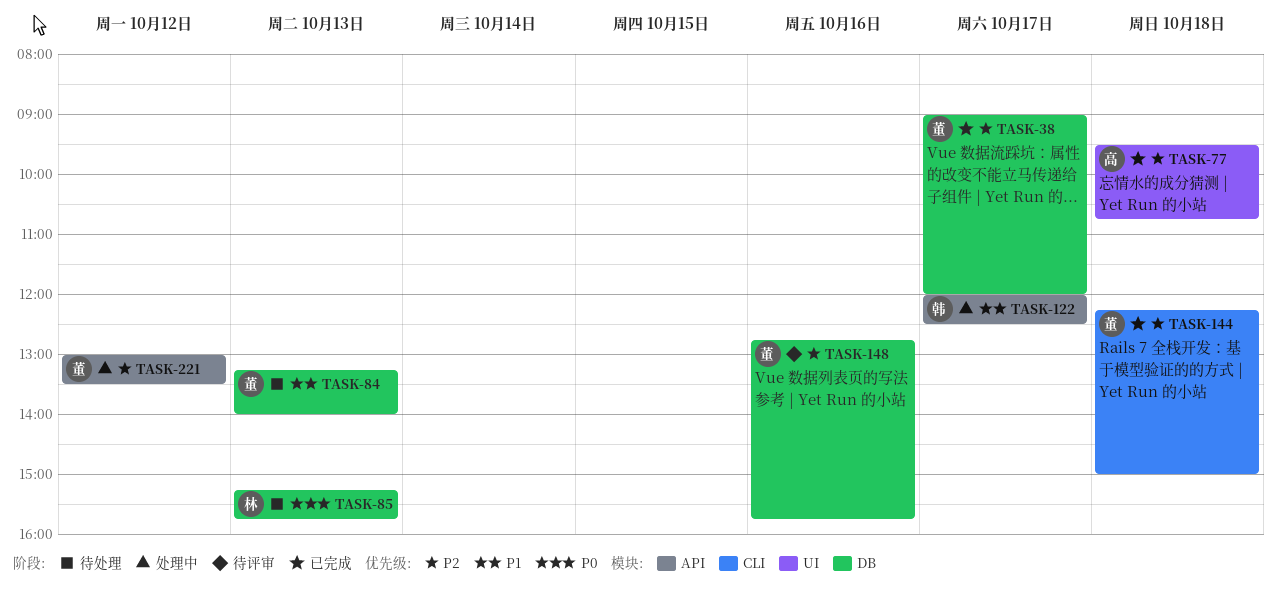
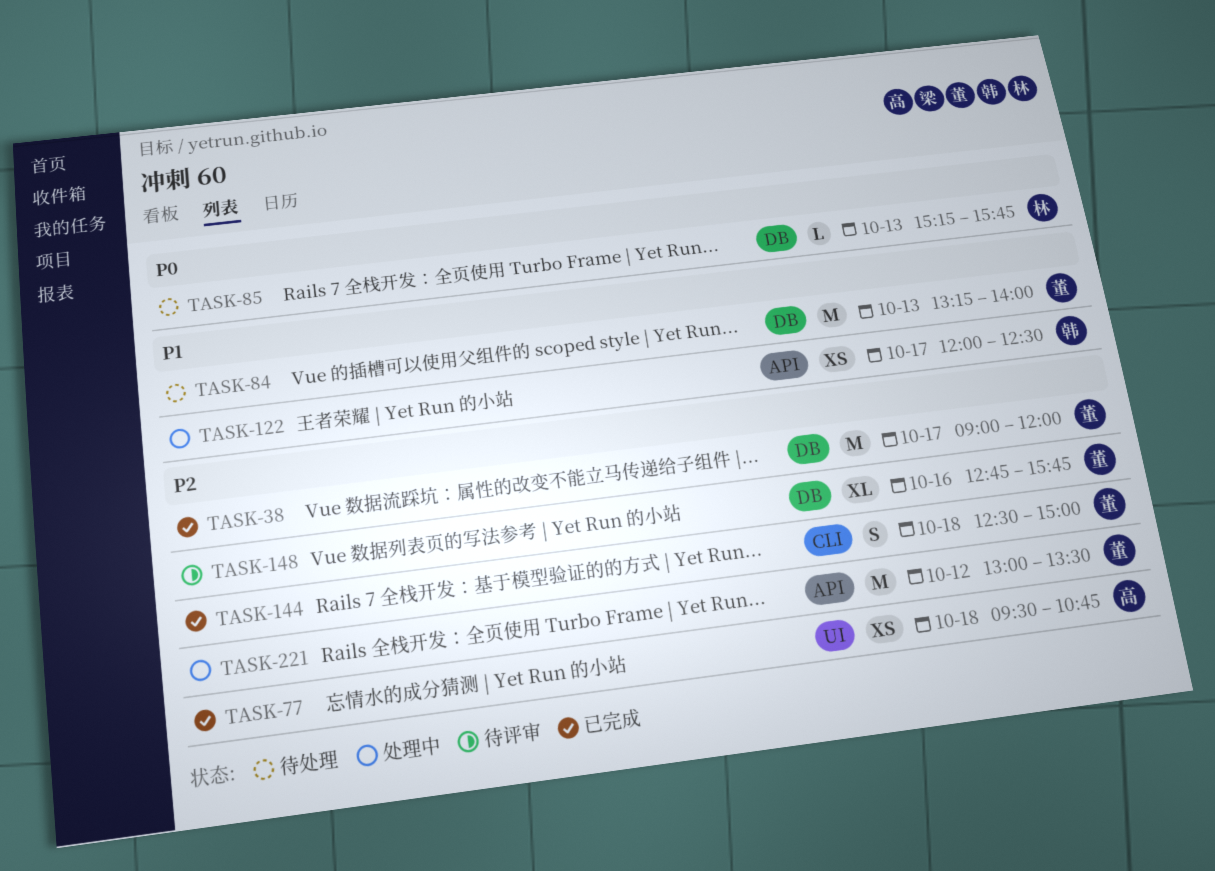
TASK-144, begins: 12:15 -> 12:30

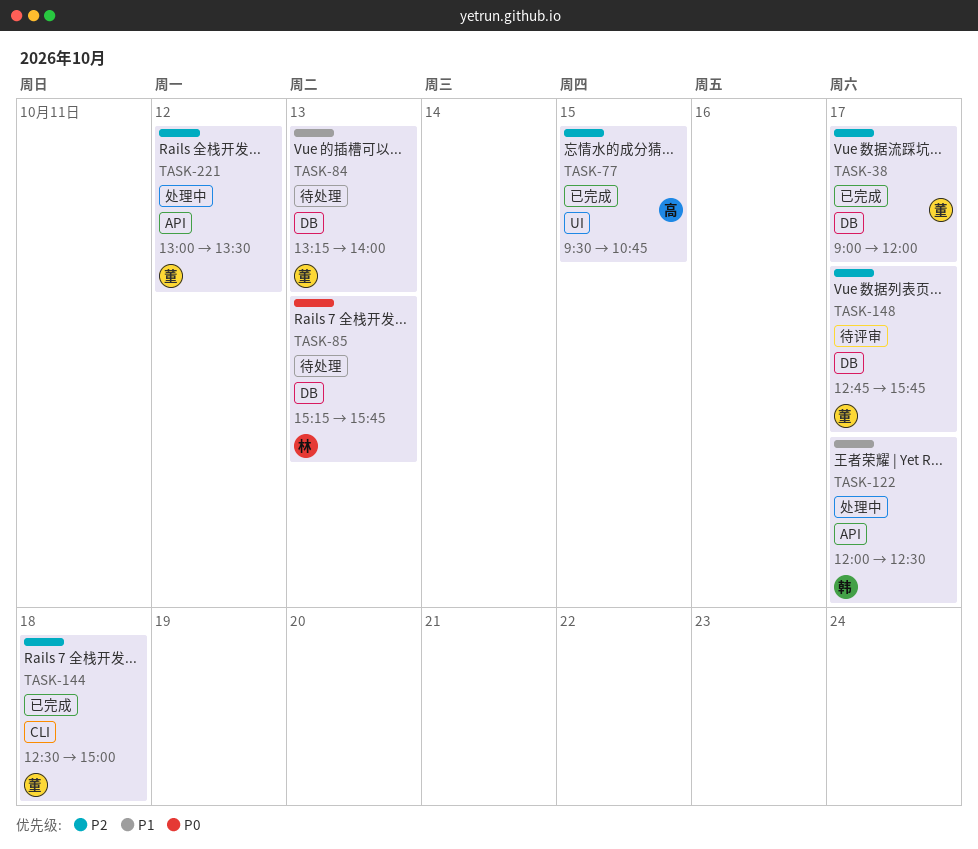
TASK-77, day: Oct 18 -> Oct 15
TASK-148, day: Oct 16 -> Oct 17

